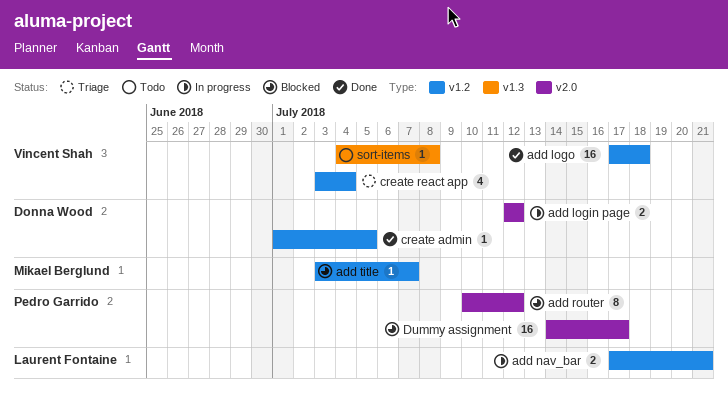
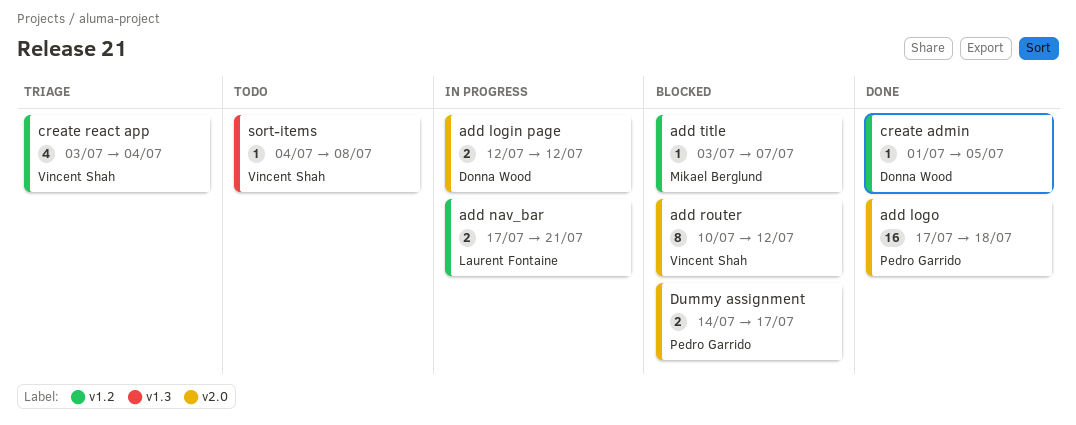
add logo, owner: Vincent Shah -> Pedro Garrido
add logo, label: v1.2 -> v2.0
add router, owner: Pedro Garrido -> Vincent Shah
Dummy assignment, estimate: 16 -> 2

